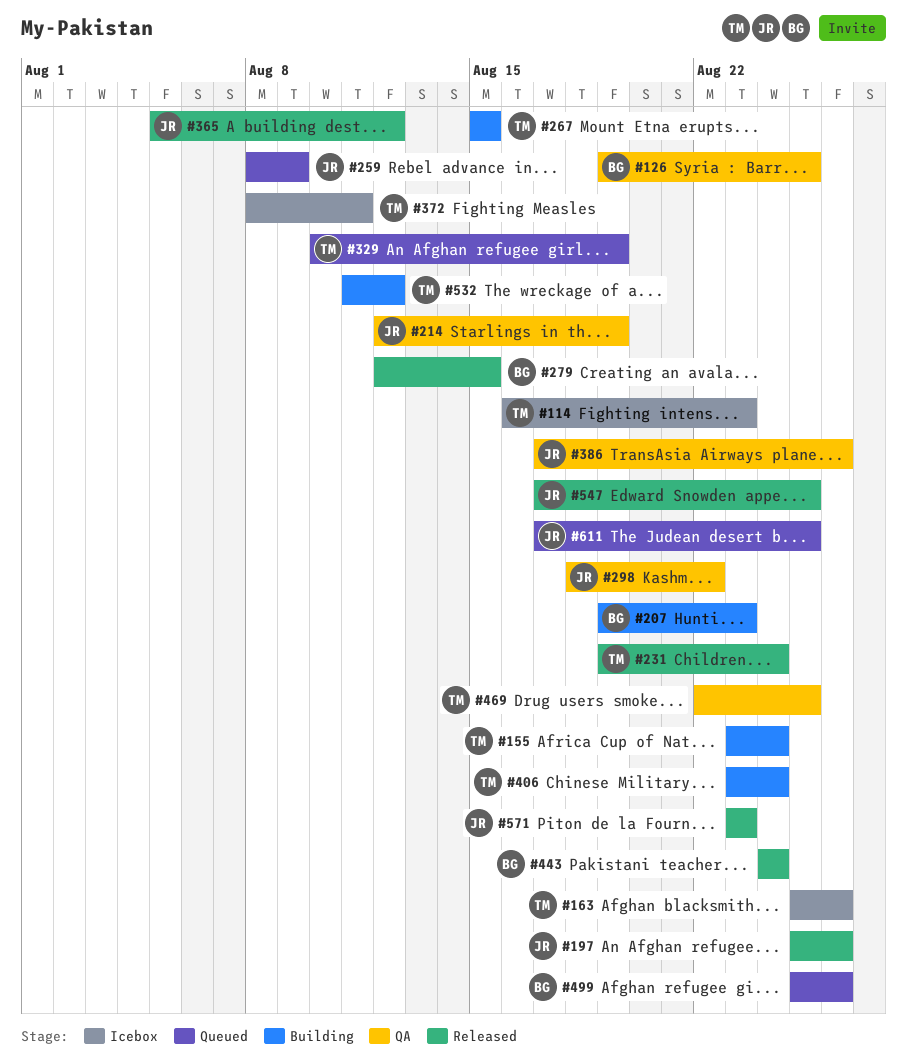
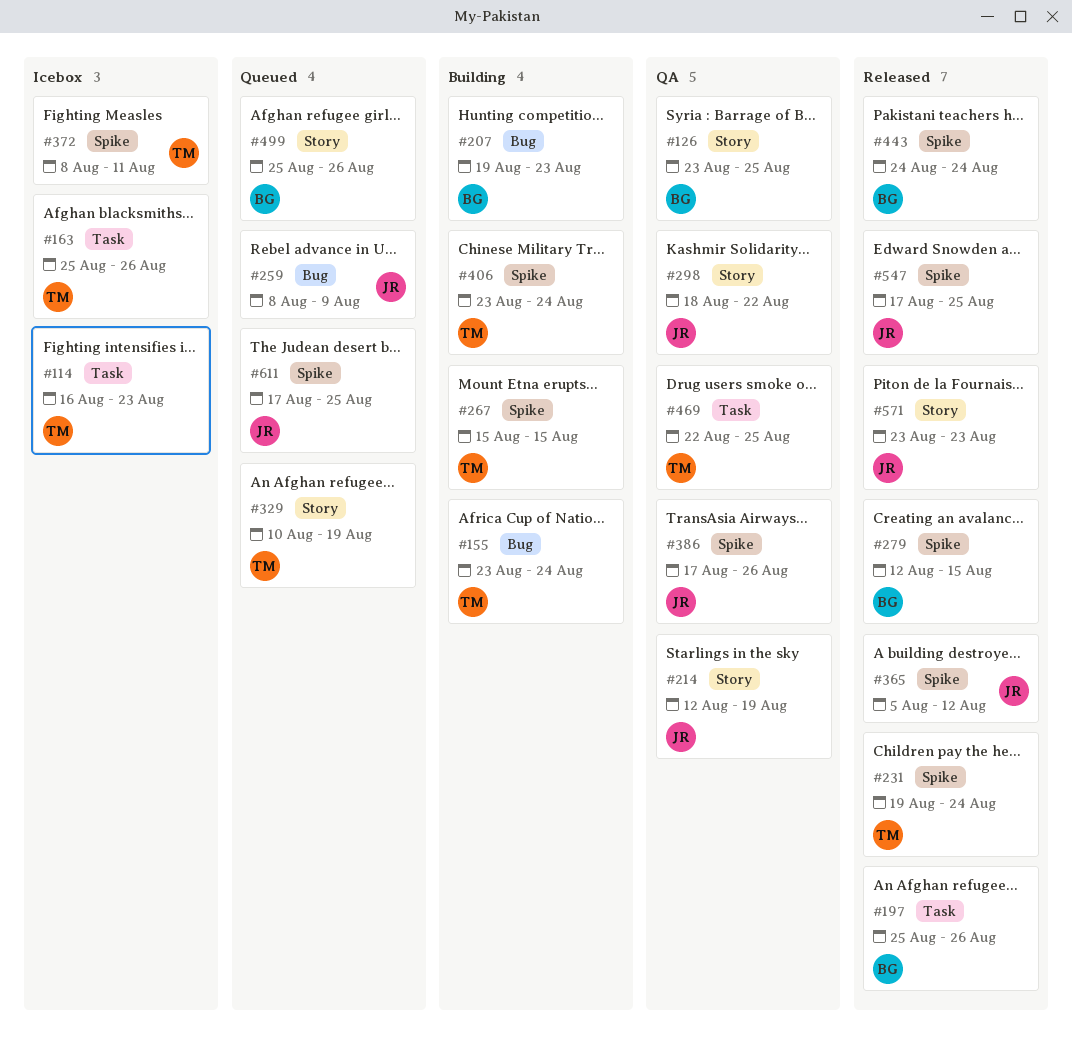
#126, start: Aug 19 -> Aug 23
#197, owner: JR -> BG
#532: present -> none

